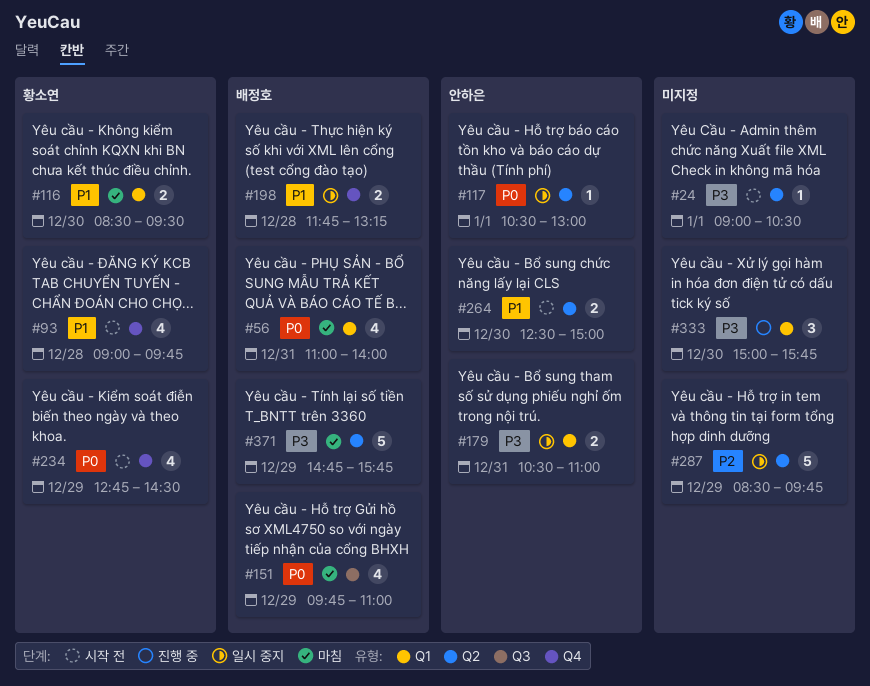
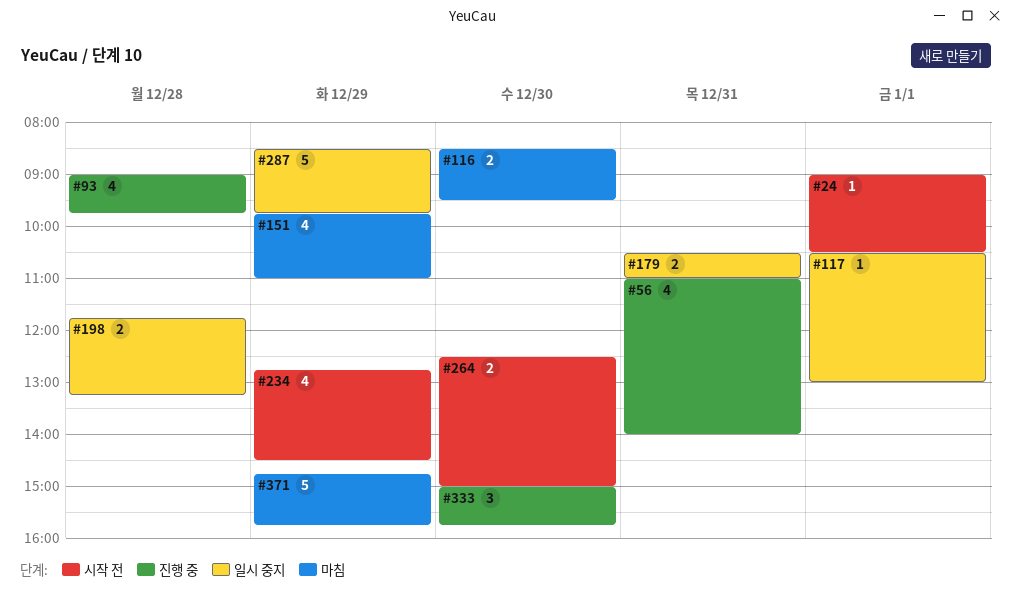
#56, status: 마침 -> 진행 중
#93, status: 시작 전 -> 진행 중

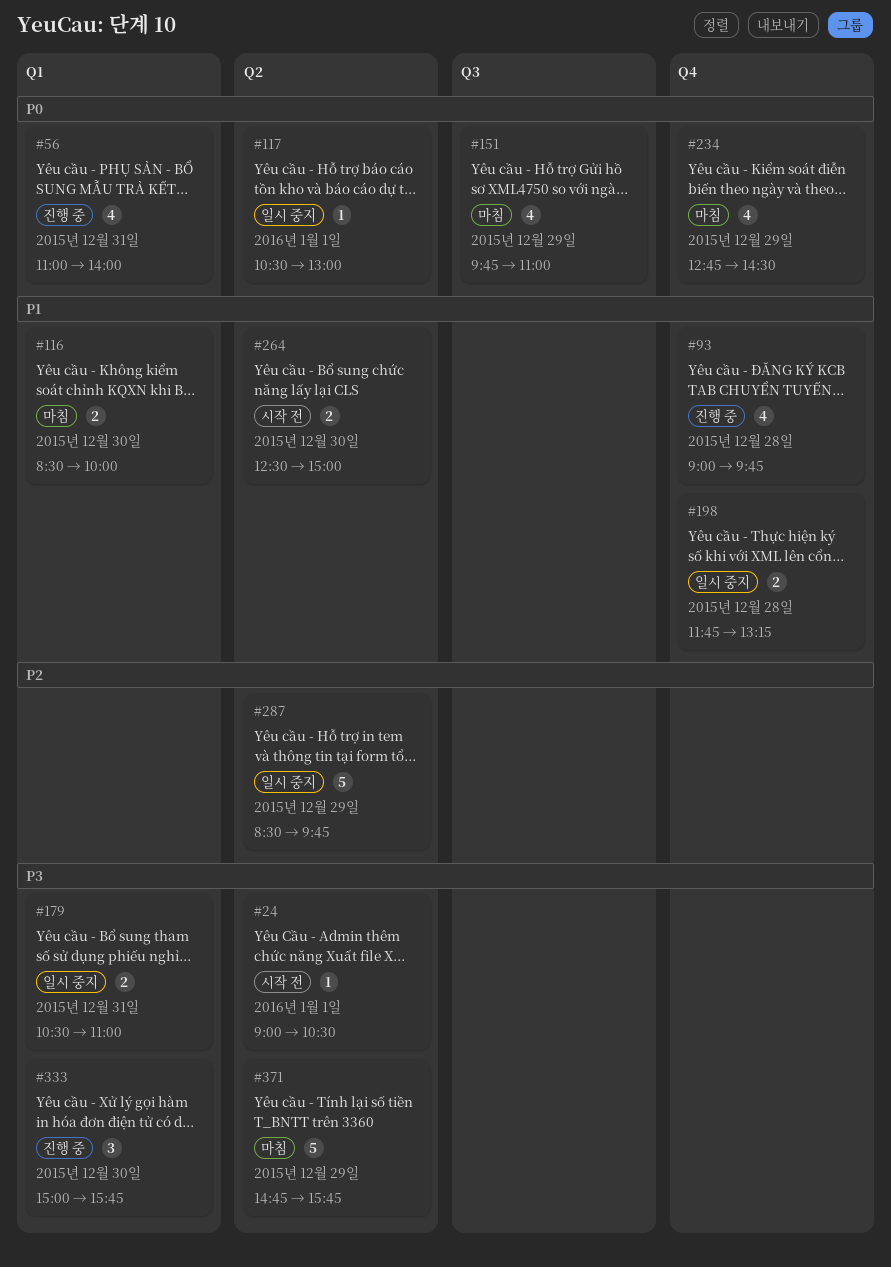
#116, ends: 09:30 -> 10:00
#234, status: 시작 전 -> 마침

